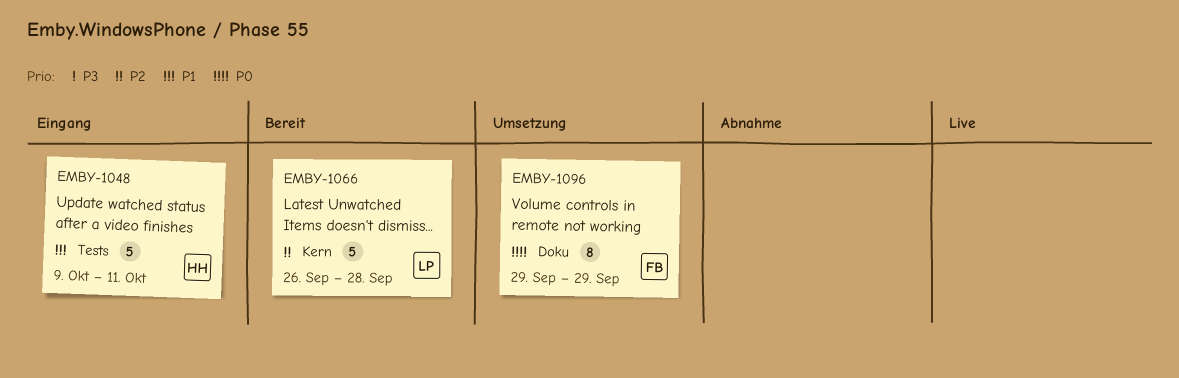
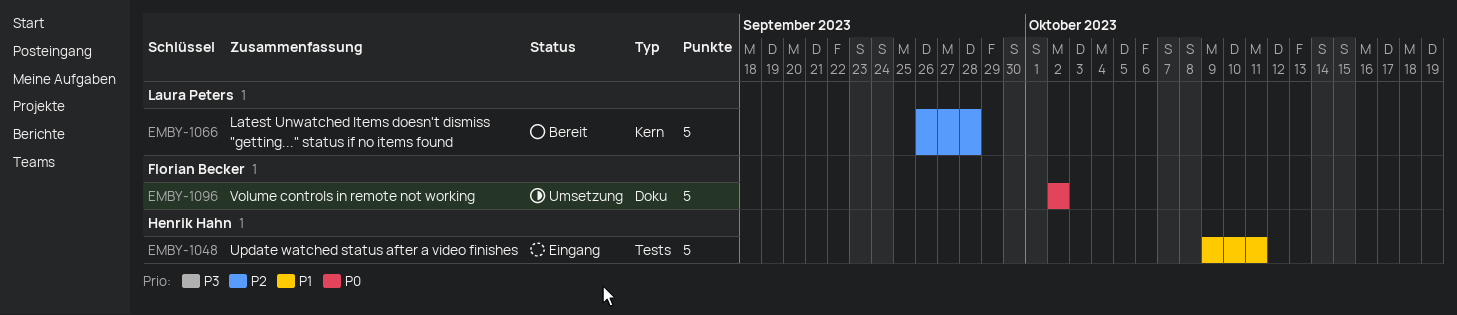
EMBY-1096, estimate: 8 -> 5
EMBY-1096, start: Sep 29 -> Oct 2
EMBY-1096, due: Sep 29 -> Oct 2

